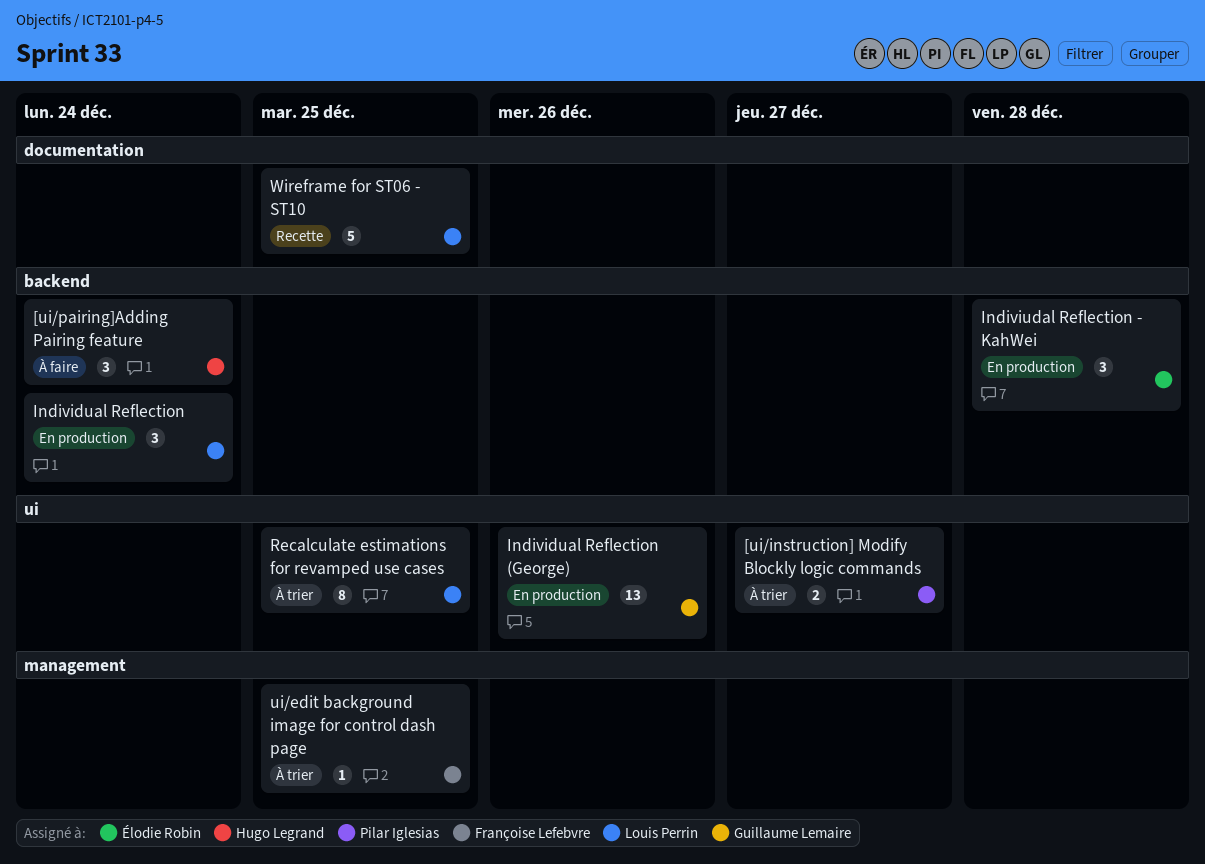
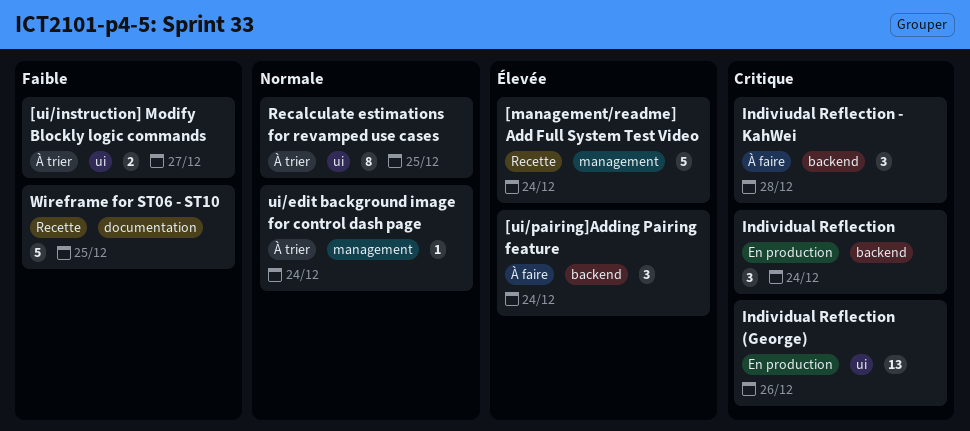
[management/readme] Add Full System Test Video: none -> present
Indiviudal Reflection - KahWei, status: En production -> À faire
ui/edit background image for control dash page, due: Dec 25 -> Dec 24

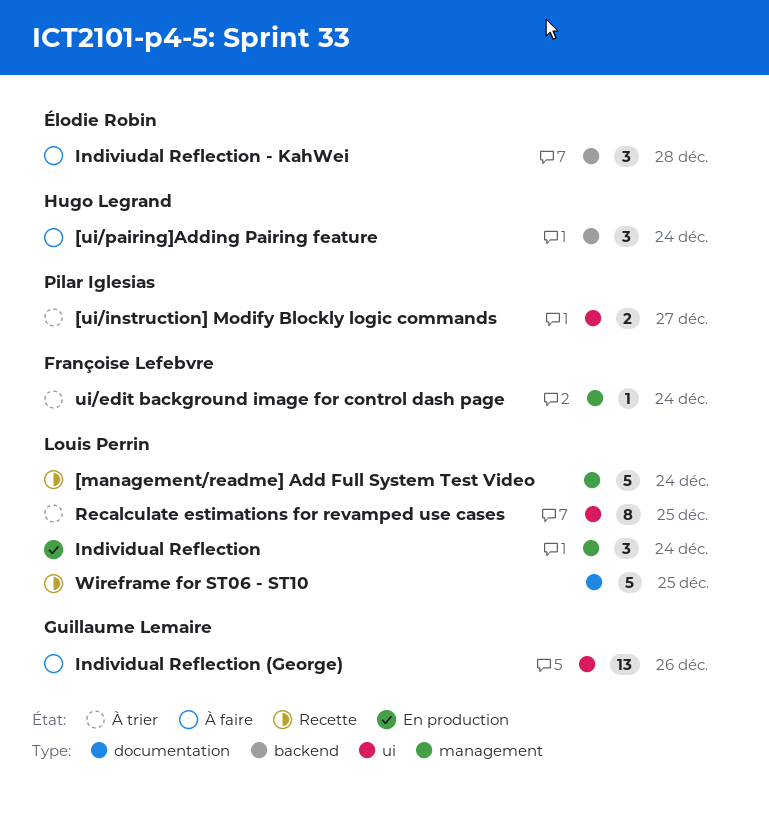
Individual Reflection, label: backend -> management
Individual Reflection (George), status: En production -> À faire

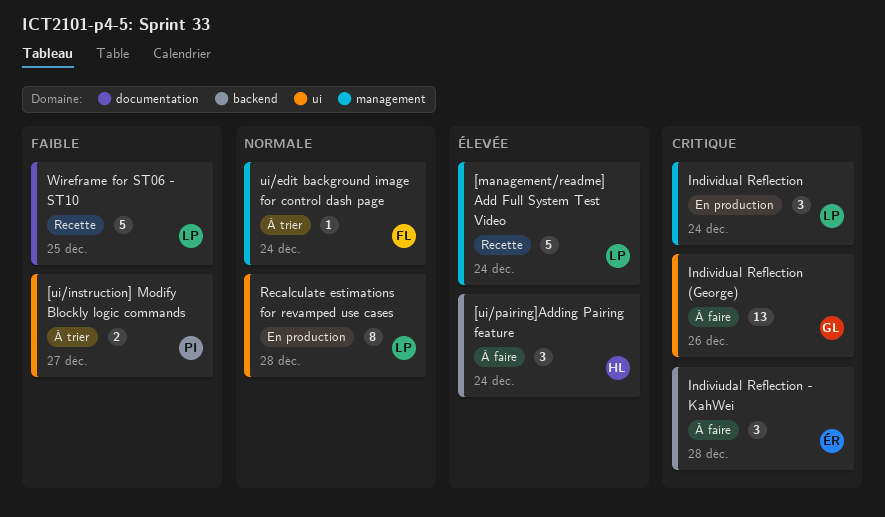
Recalculate estimations for revamped use cases, status: À trier -> En production
Recalculate estimations for revamped use cases, due: Dec 25 -> Dec 28

